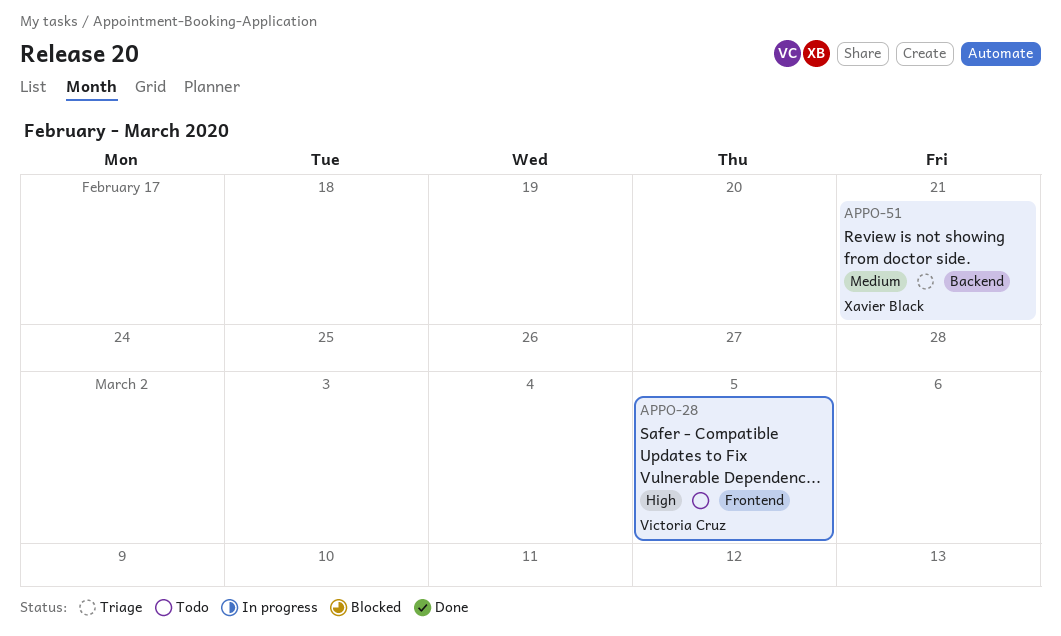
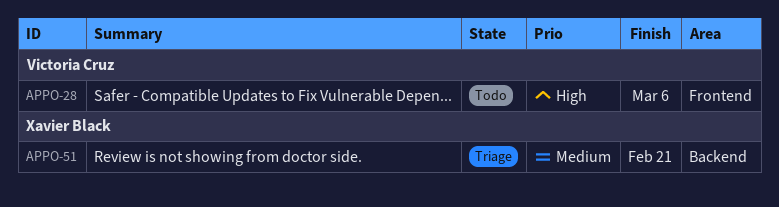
APPO-28, due: Mar 5 -> Mar 6

